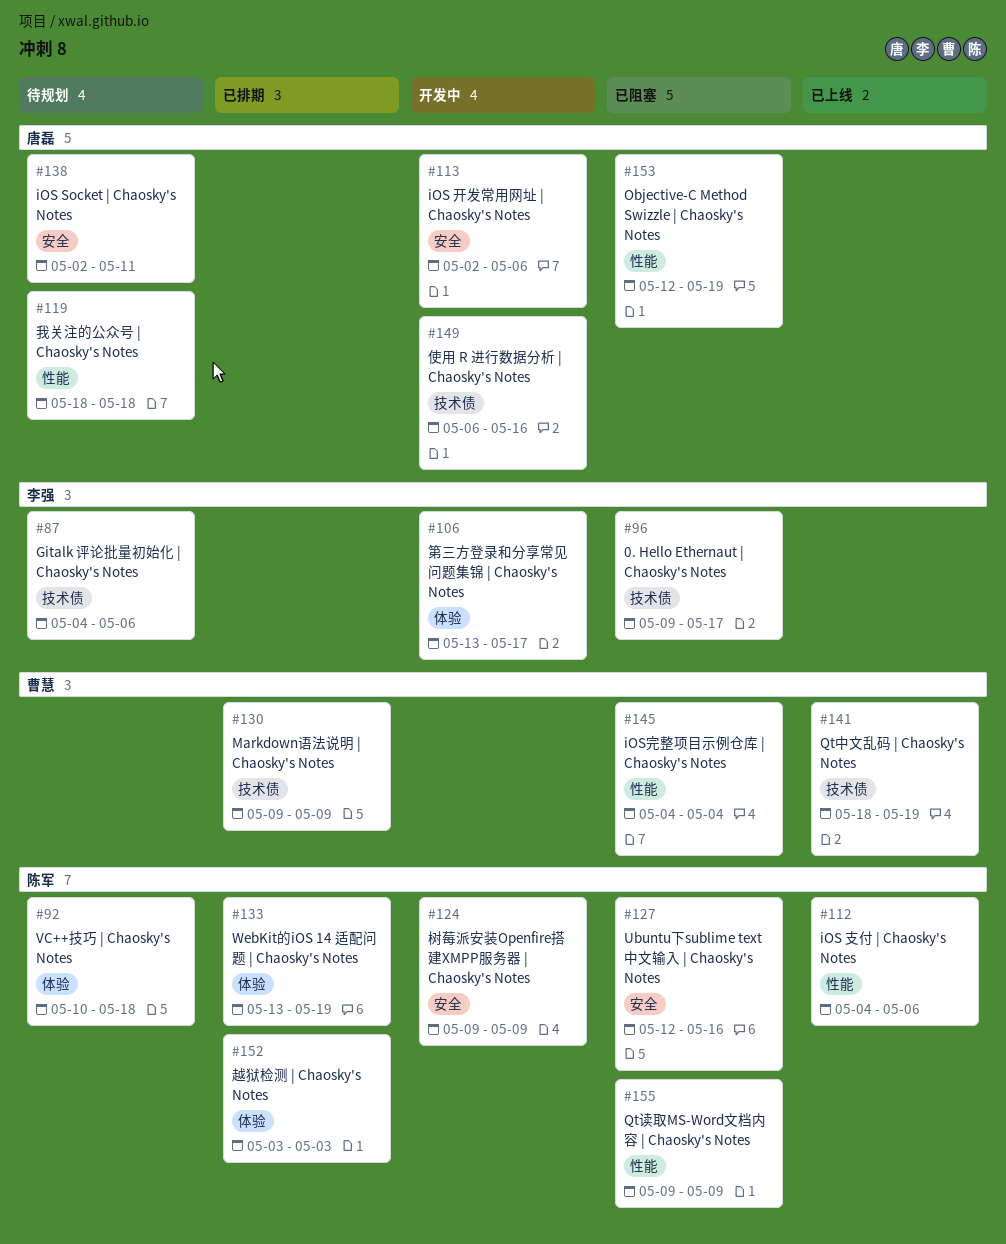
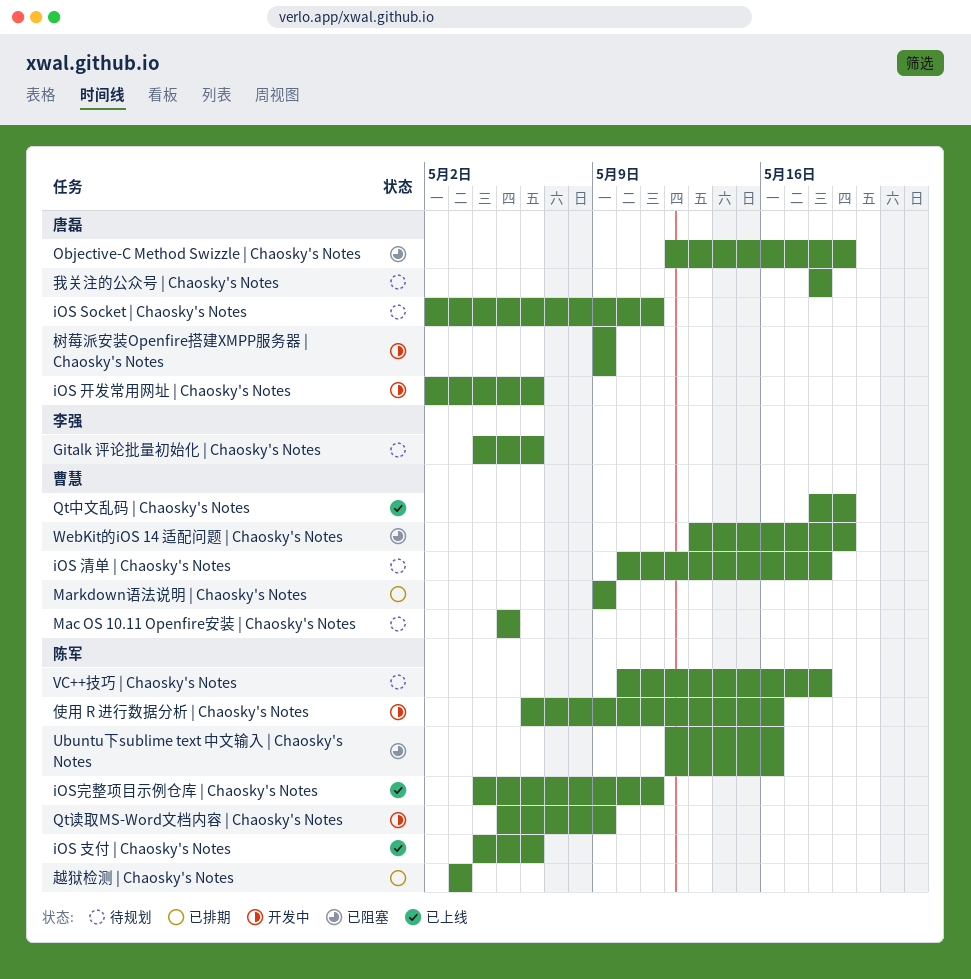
0. Hello Ethernaut | Chaosky's Notes: present -> none
iOS 清单 | Chaosky's Notes: none -> present
iOS完整项目示例仓库 | Chaosky's Notes, status: 已阻塞 -> 已上线
iOS完整项目示例仓库 | Chaosky's Notes, owner: 曹慧 -> 陈军
iOS完整项目示例仓库 | Chaosky's Notes, due: May 4 -> May 11
Mac OS 10.11 Openfire安装 | Chaosky's Notes: none -> present
Qt读取MS-Word文档内容 | Chaosky's Notes, status: 已阻塞 -> 开发中
Qt读取MS-Word文档内容 | Chaosky's Notes, start: May 9 -> May 5
WebKit的iOS 14 适配问题 | Chaosky's Notes, status: 已排期 -> 已阻塞
WebKit的iOS 14 适配问题 | Chaosky's Notes, owner: 陈军 -> 曹慧
使用 R 进行数据分析 | Chaosky's Notes, owner: 唐磊 -> 陈军
树莓派安装Openfire搭建XMPP服务器 | Chaosky's Notes, owner: 陈军 -> 唐磊
第三方登录和分享常见问题集锦 | Chaosky's Notes: present -> none

